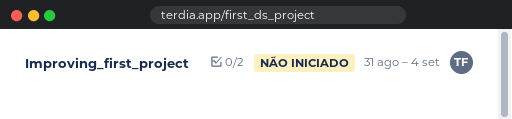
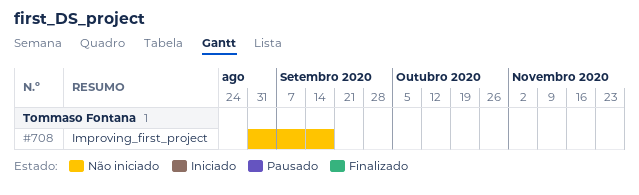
Improving_first_project, due: Sep 4 -> Sep 18

